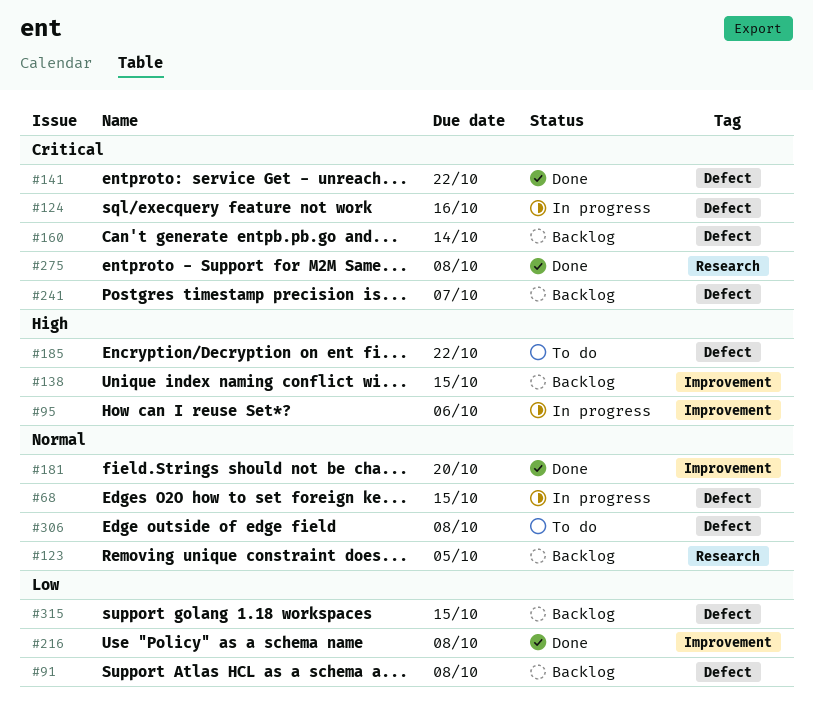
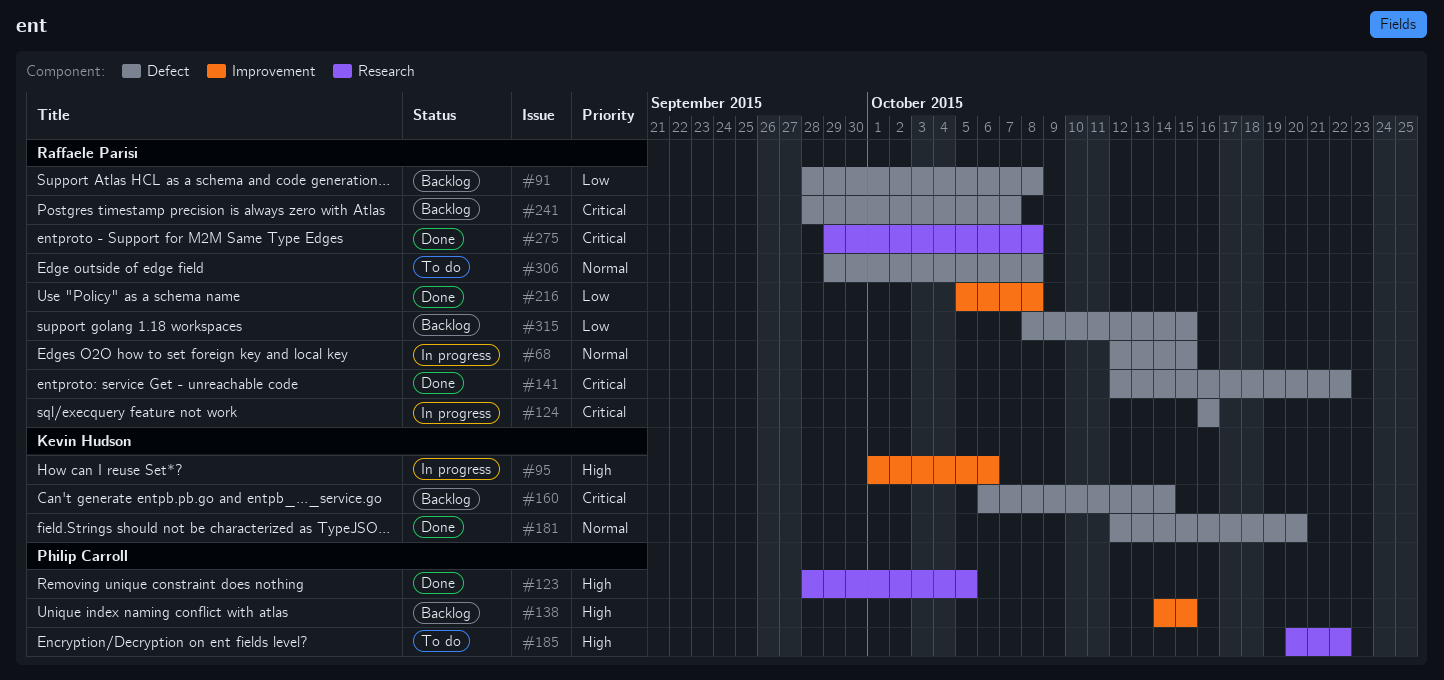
#123, status: Backlog -> Done
#123, priority: Normal -> High
#181, label: Improvement -> Defect
#185, label: Defect -> Research

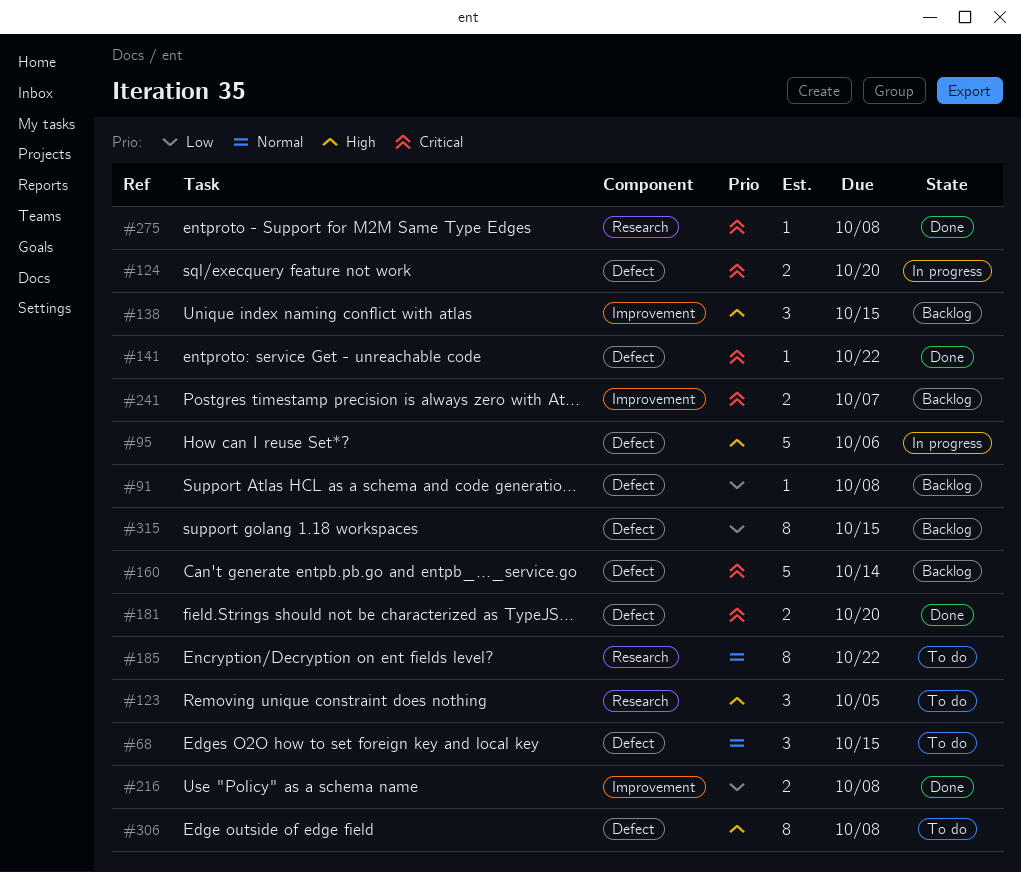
#68, status: In progress -> To do
#95, label: Improvement -> Defect
#123, status: Done -> To do
#124, due: Oct 16 -> Oct 20
#181, priority: Normal -> Critical
#185, priority: High -> Normal
#241, label: Defect -> Improvement
#306, priority: Normal -> High

